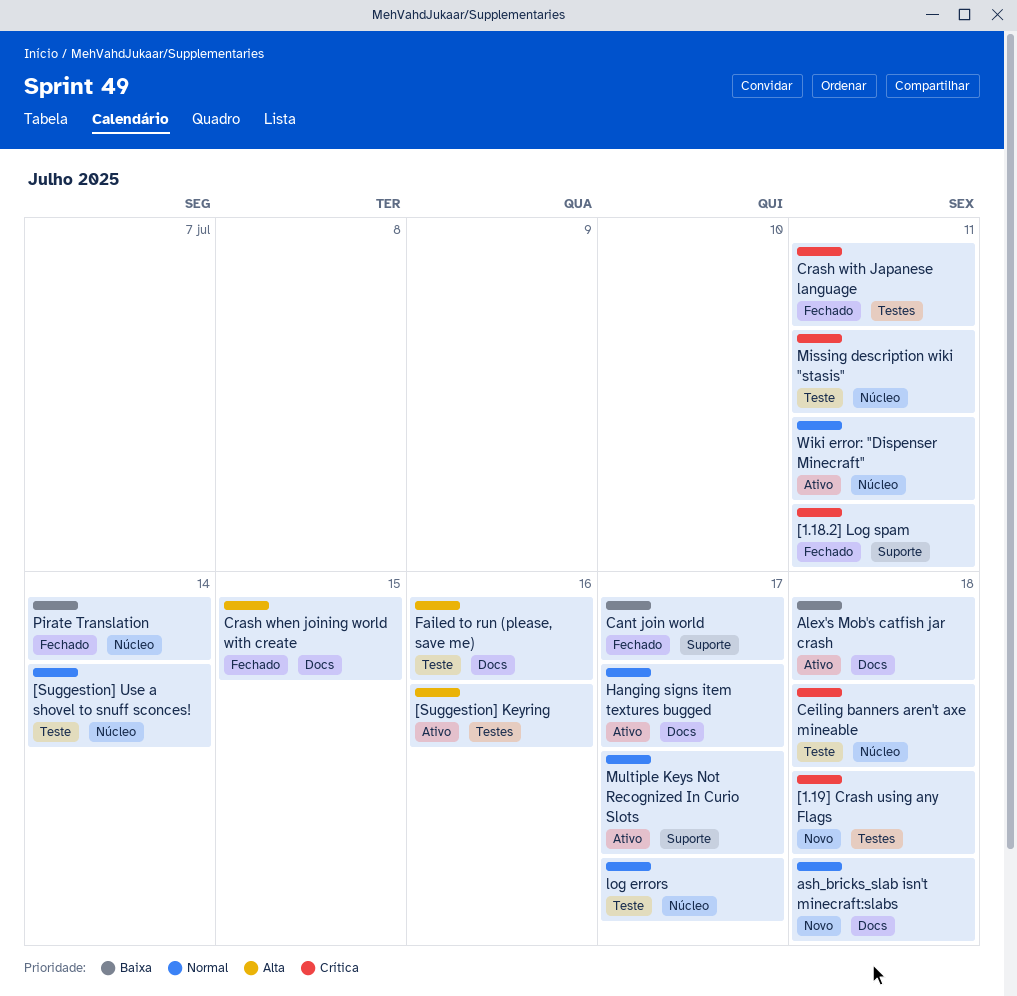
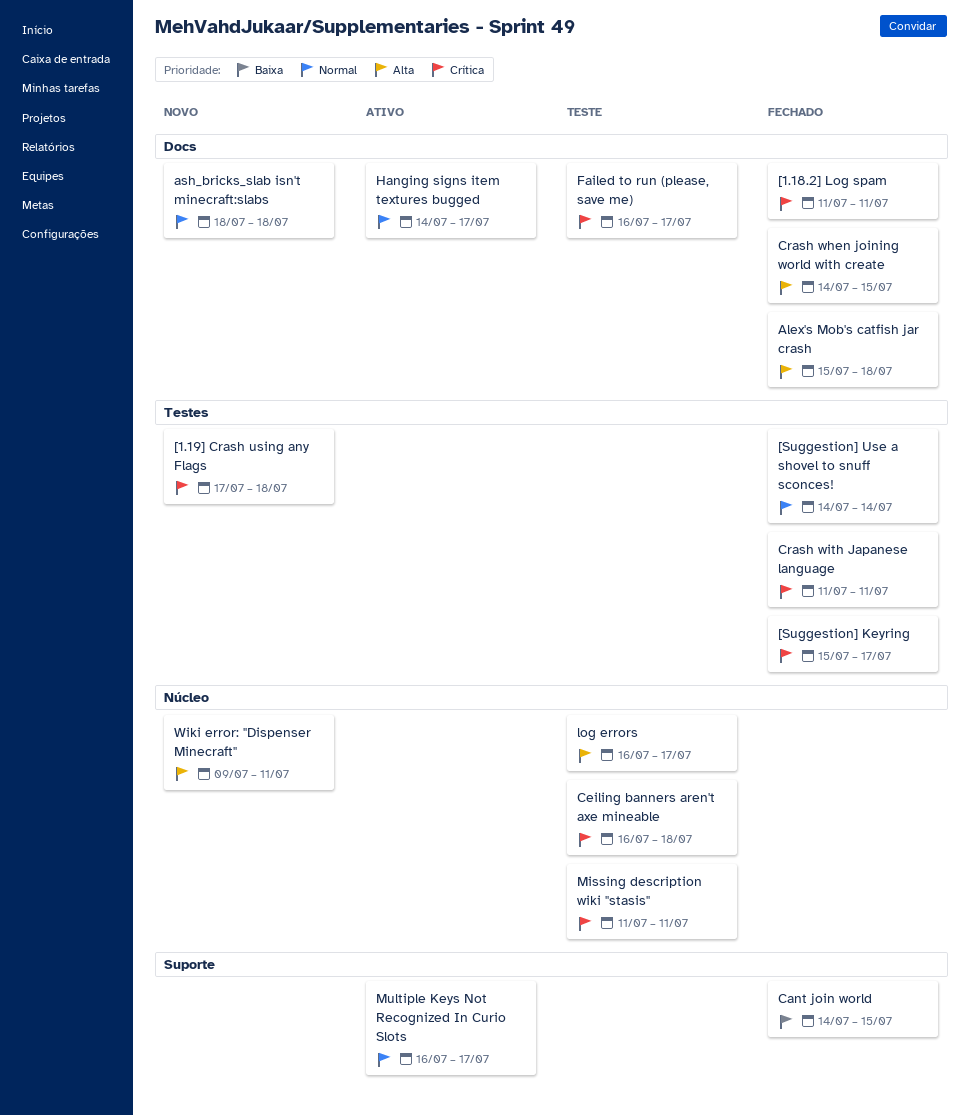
[1.18.2] Log spam, label: Suporte -> Docs
[Suggestion] Keyring, status: Ativo -> Fechado
[Suggestion] Keyring, priority: Alta -> Crítica
[Suggestion] Keyring, due: Jul 16 -> Jul 17
[Suggestion] Use a shovel to snuff sconces!, status: Teste -> Fechado
[Suggestion] Use a shovel to snuff sconces!, label: Núcleo -> Testes
Alex's Mob's catfish jar crash, status: Ativo -> Fechado
Alex's Mob's catfish jar crash, priority: Baixa -> Alta
Cant join world, due: Jul 17 -> Jul 15
Failed to run (please, save me), priority: Alta -> Crítica
Failed to run (please, save me), due: Jul 16 -> Jul 17
log errors, priority: Normal -> Alta
Pirate Translation: present -> none
Wiki error: "Dispenser Minecraft", status: Ativo -> Novo
Wiki error: "Dispenser Minecraft", priority: Normal -> Alta

